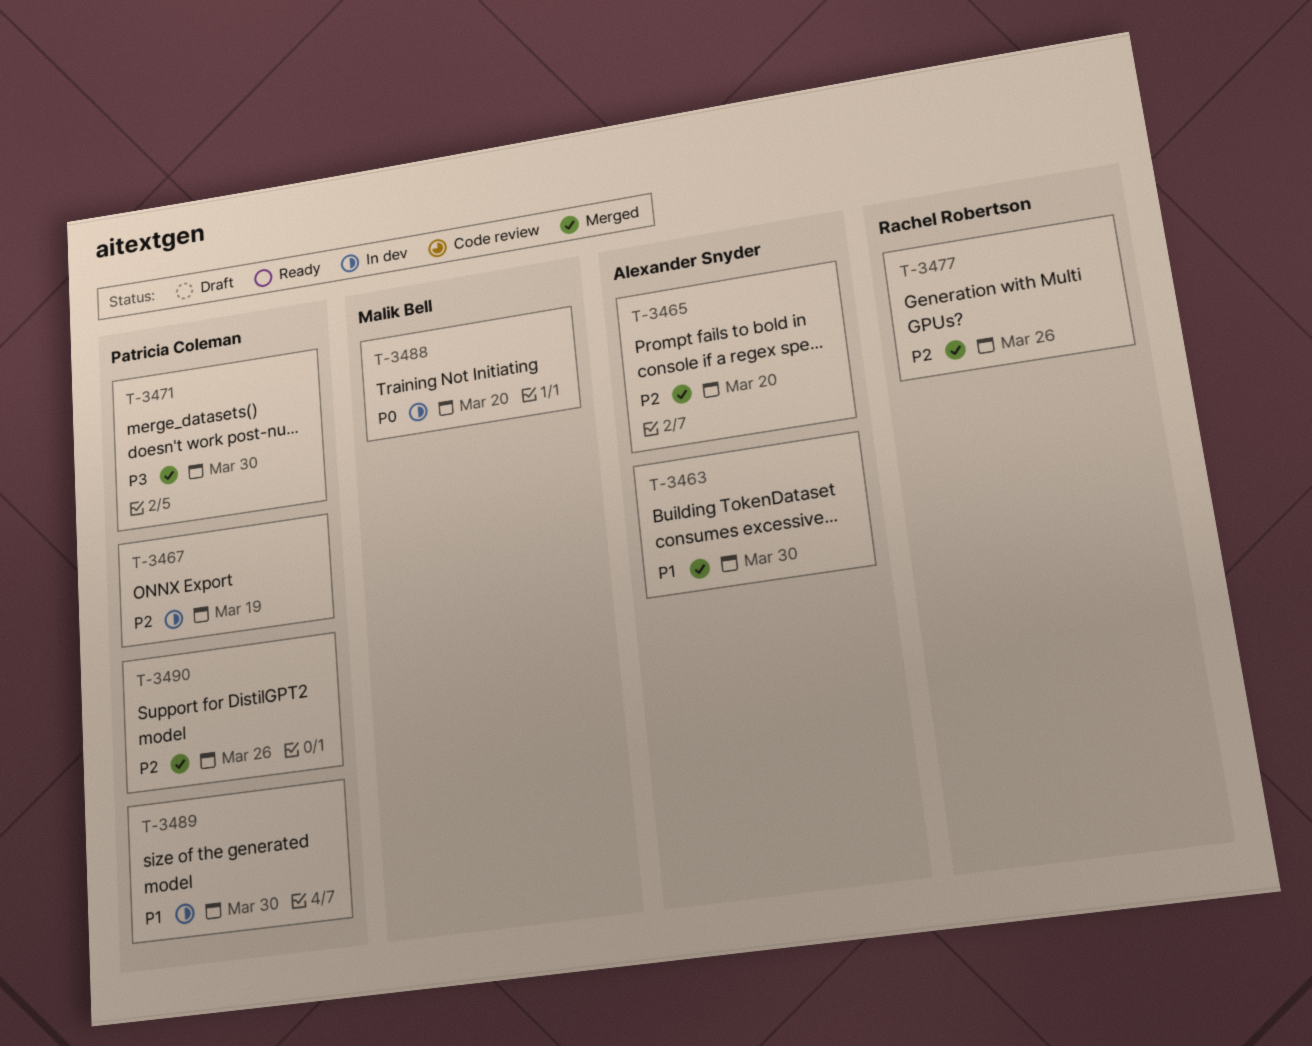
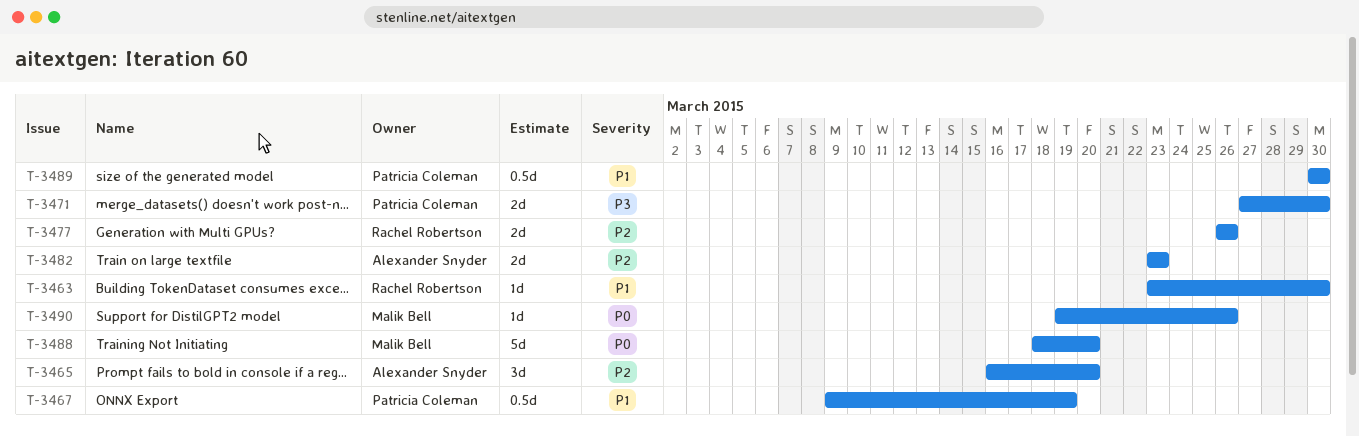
T-3463, owner: Alexander Snyder -> Rachel Robertson
T-3467, priority: P2 -> P1
T-3482: none -> present
T-3490, owner: Patricia Coleman -> Malik Bell
T-3490, priority: P2 -> P0

